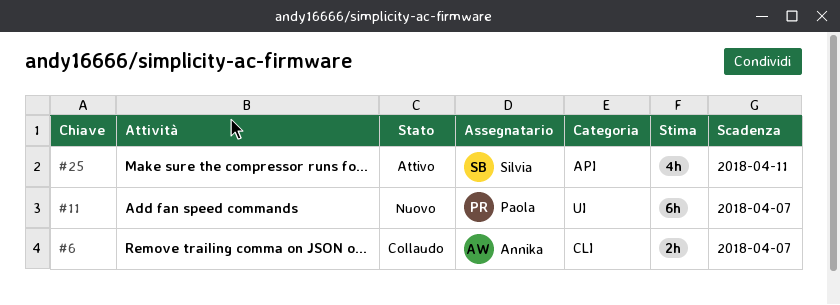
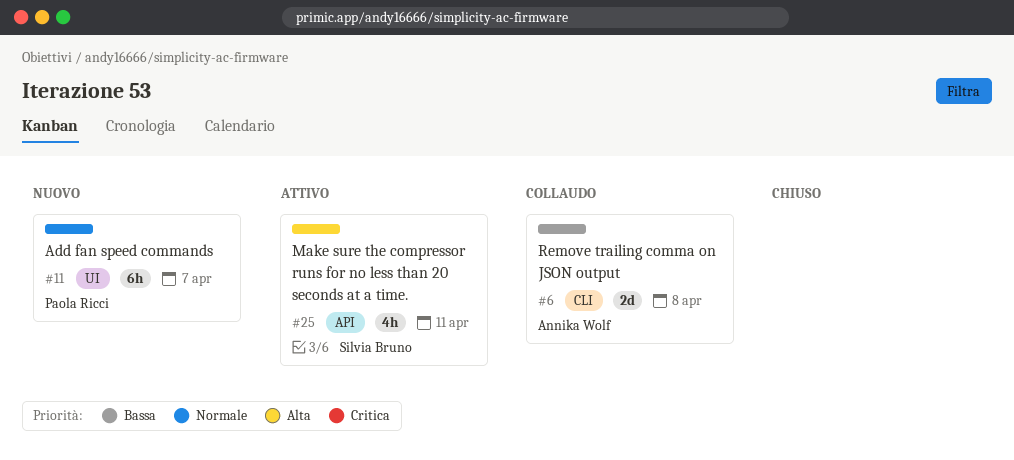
#6, estimate: 2h -> 2d
#6, due: Apr 7 -> Apr 8

